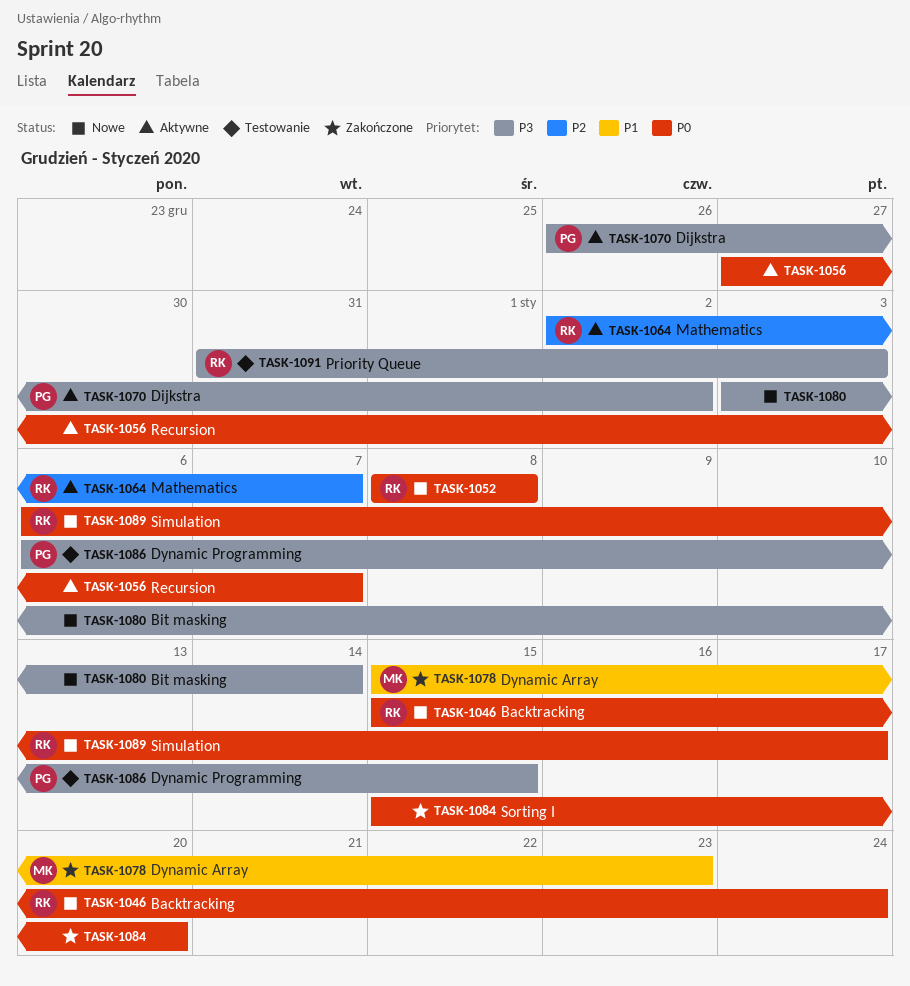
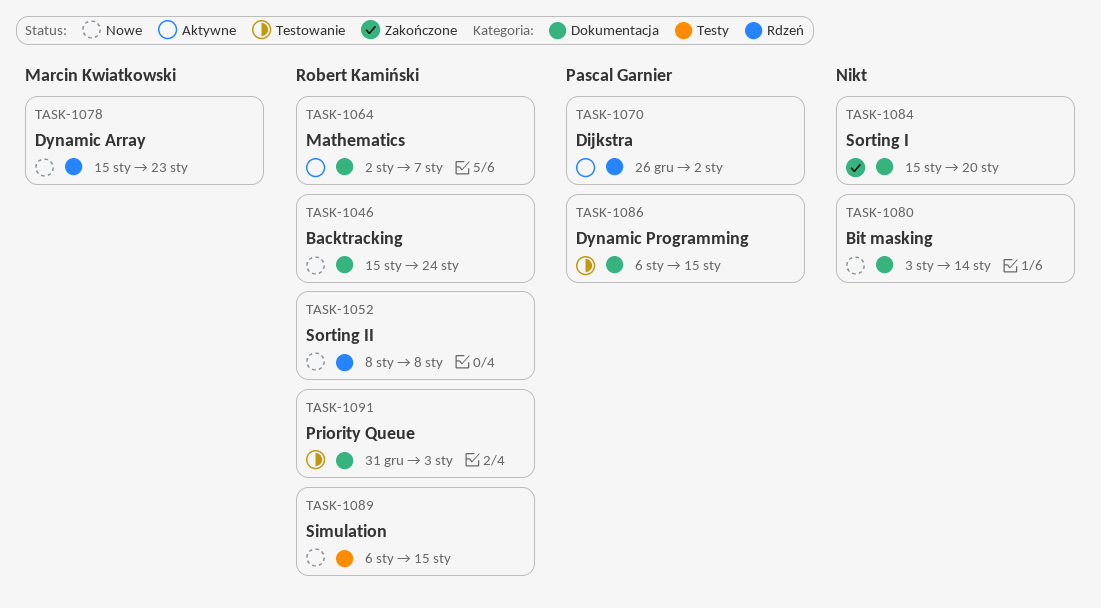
TASK-1056: present -> none
TASK-1078, status: Zakończone -> Nowe
TASK-1089, due: Jan 17 -> Jan 15

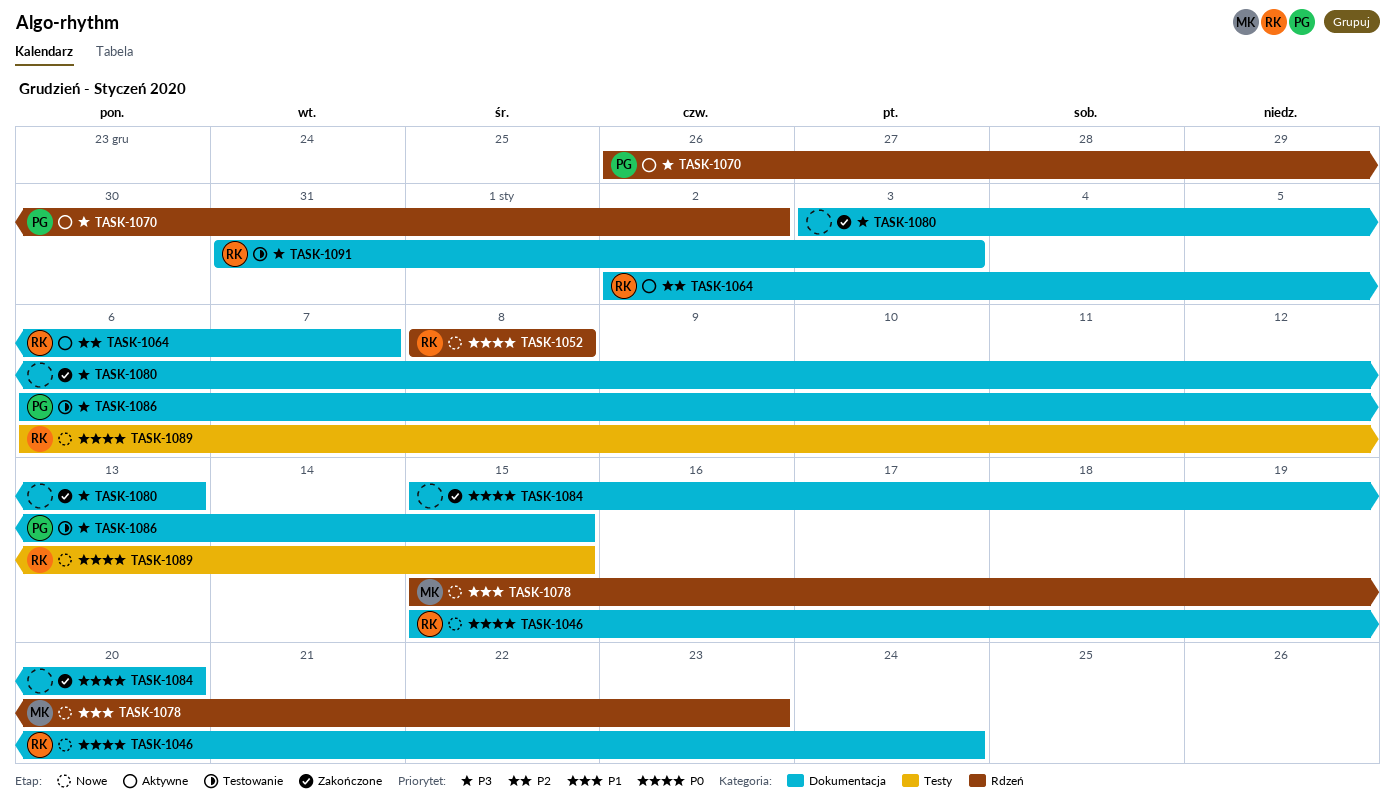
TASK-1080, status: Nowe -> Zakończone
TASK-1080, due: Jan 14 -> Jan 13

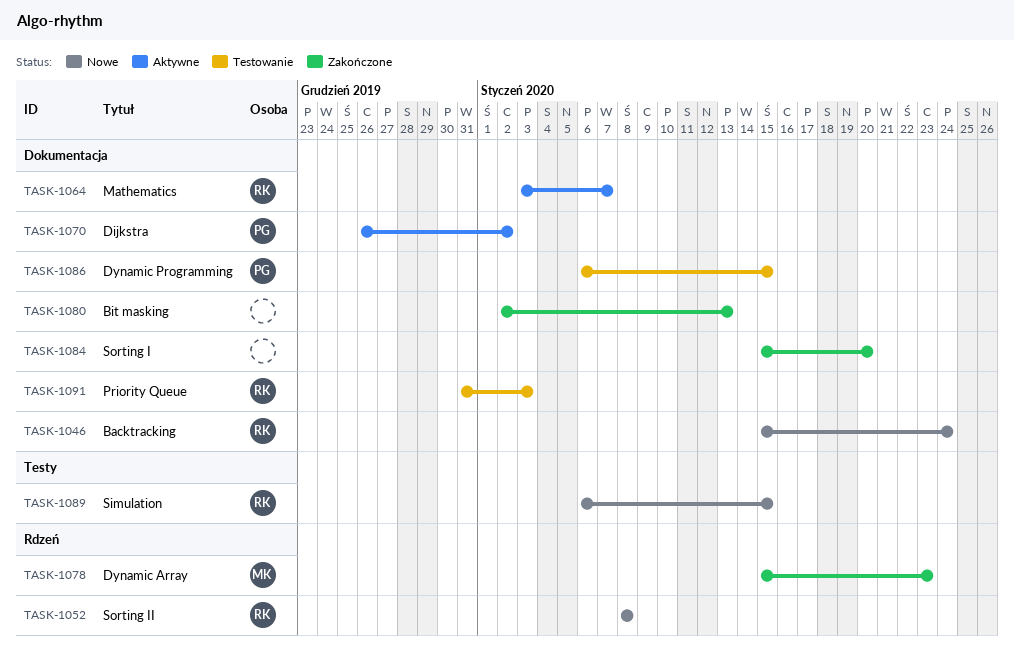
TASK-1064, start: Jan 2 -> Jan 3
TASK-1070, label: Rdzeń -> Dokumentacja
TASK-1078, status: Nowe -> Zakończone
TASK-1080, start: Jan 3 -> Jan 2

